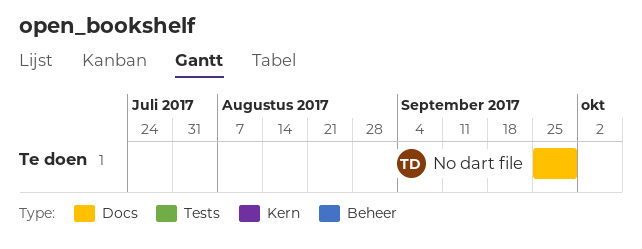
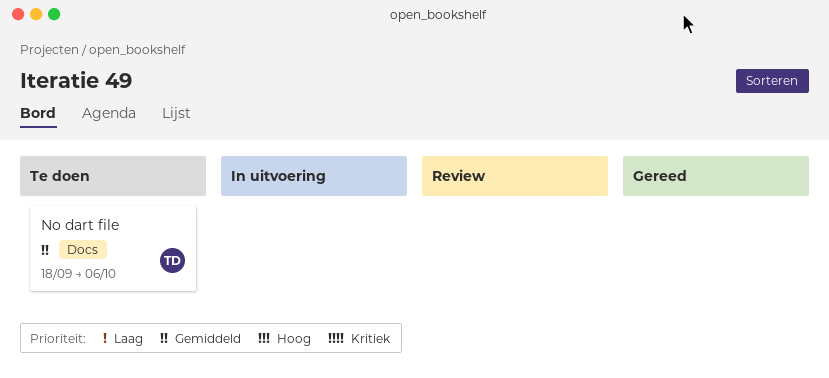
No dart file, start: Sep 25 -> Sep 18
No dart file, due: Sep 29 -> Oct 6

